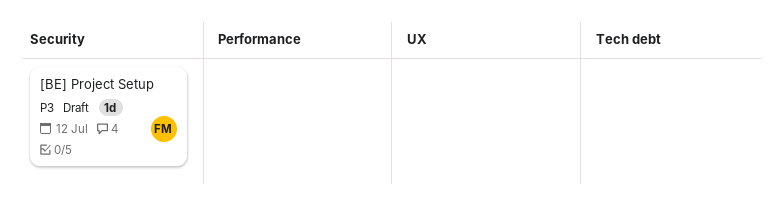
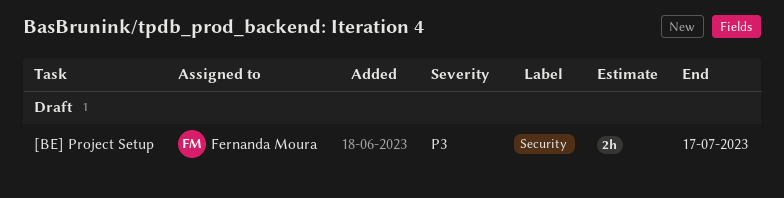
[BE] Project Setup, estimate: 1d -> 2h
[BE] Project Setup, due: Jul 12 -> Jul 17

